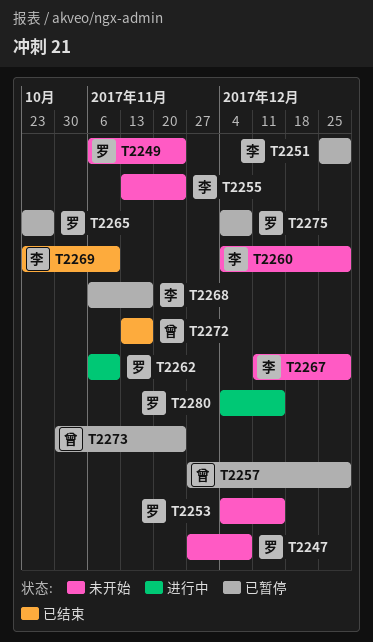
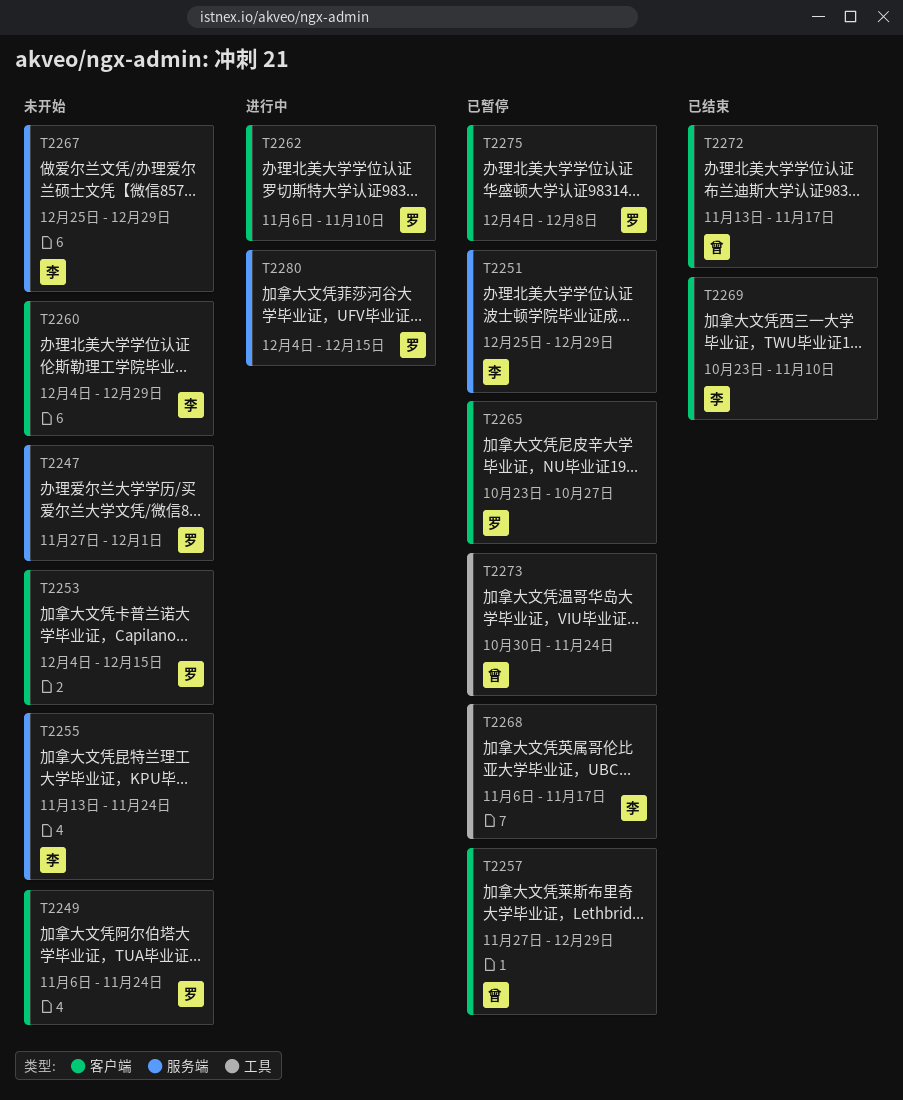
T2247, due: Dec 8 -> Dec 1
T2267, start: Dec 11 -> Dec 25

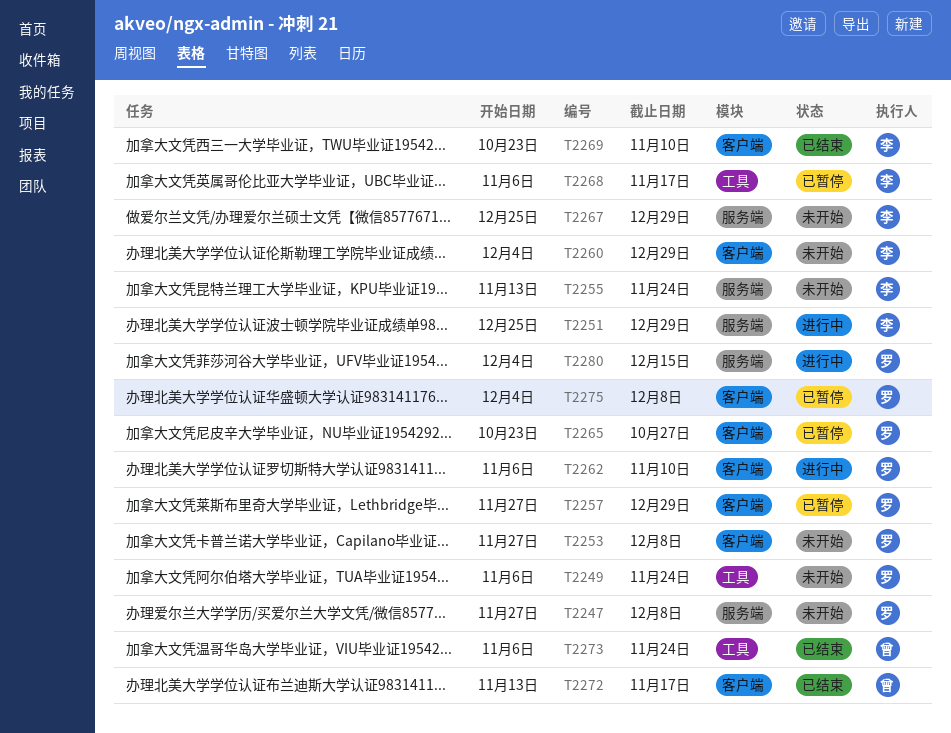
T2247, due: Dec 1 -> Dec 8
T2249, label: 客户端 -> 工具
T2251, status: 已暂停 -> 进行中
T2253, start: Dec 4 -> Nov 27
T2253, due: Dec 15 -> Dec 8
T2257, owner: 曾 -> 罗
T2273, status: 已暂停 -> 已结束
T2273, start: Oct 30 -> Nov 6

